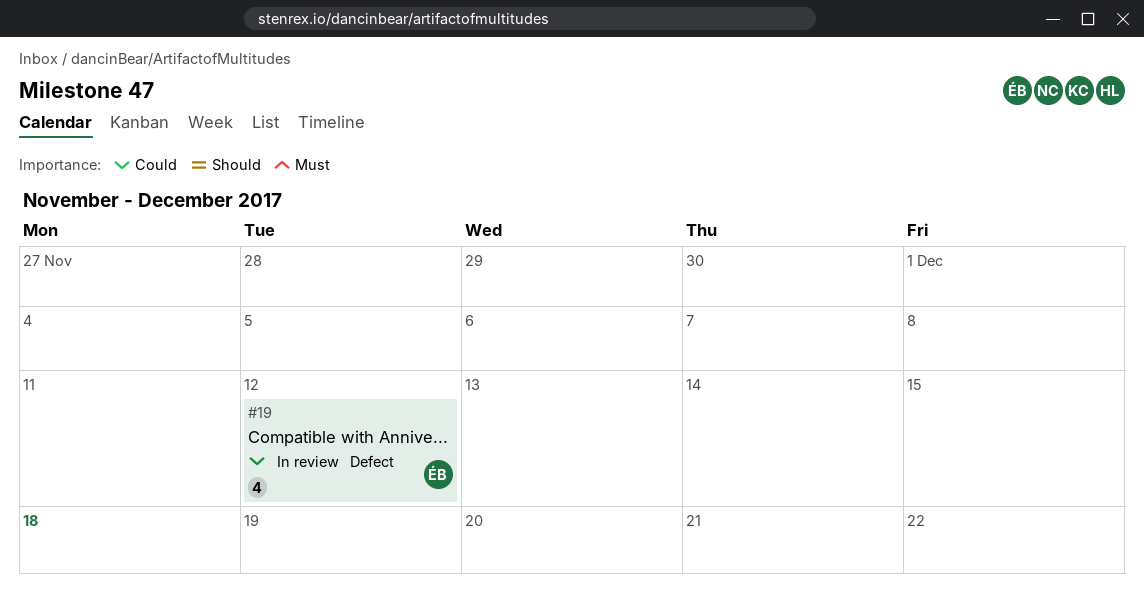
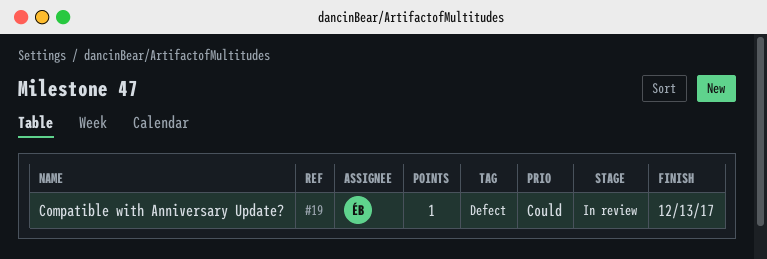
#19, estimate: 4 -> 1
#19, due: Dec 12 -> Dec 13

